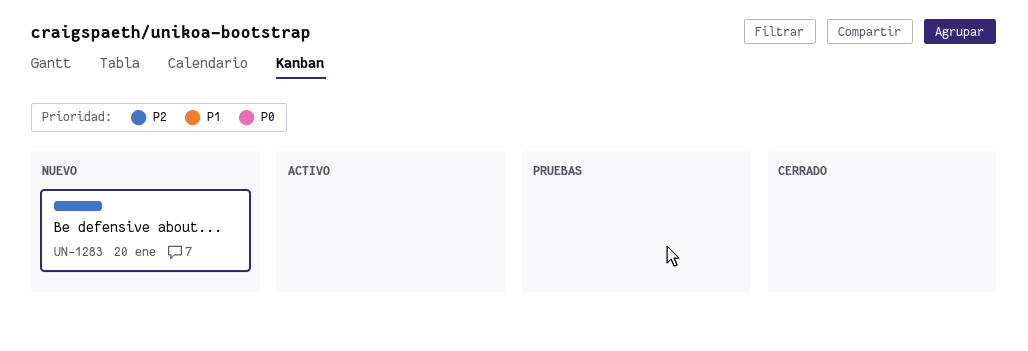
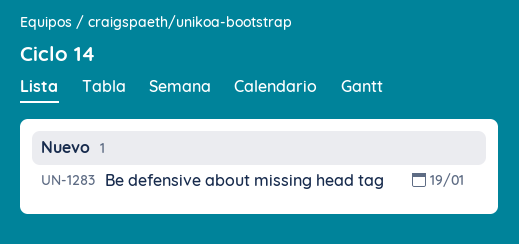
UN-1283, due: Jan 20 -> Jan 19

